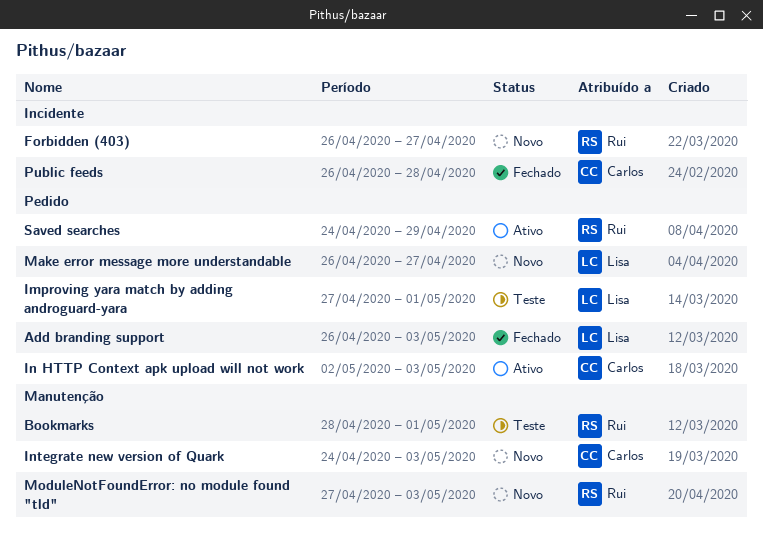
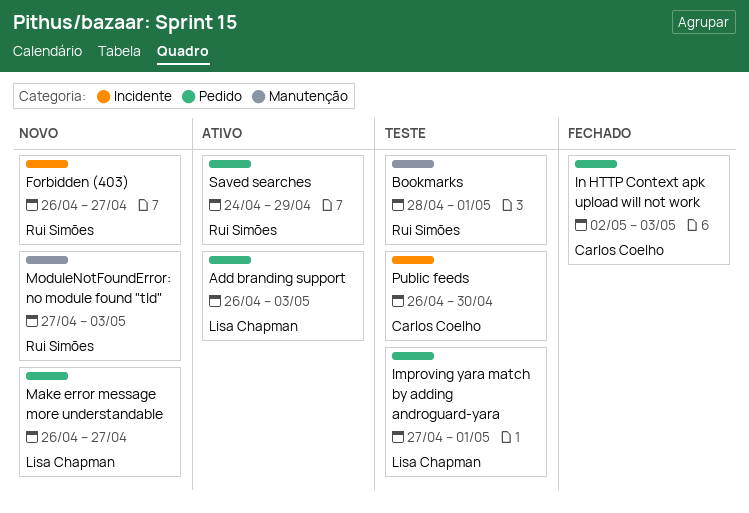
Add branding support, status: Fechado -> Ativo
In HTTP Context apk upload will not work, status: Ativo -> Fechado
Integrate new version of Quark: present -> none
Public feeds, status: Fechado -> Teste
Public feeds, due: Apr 28 -> Apr 30

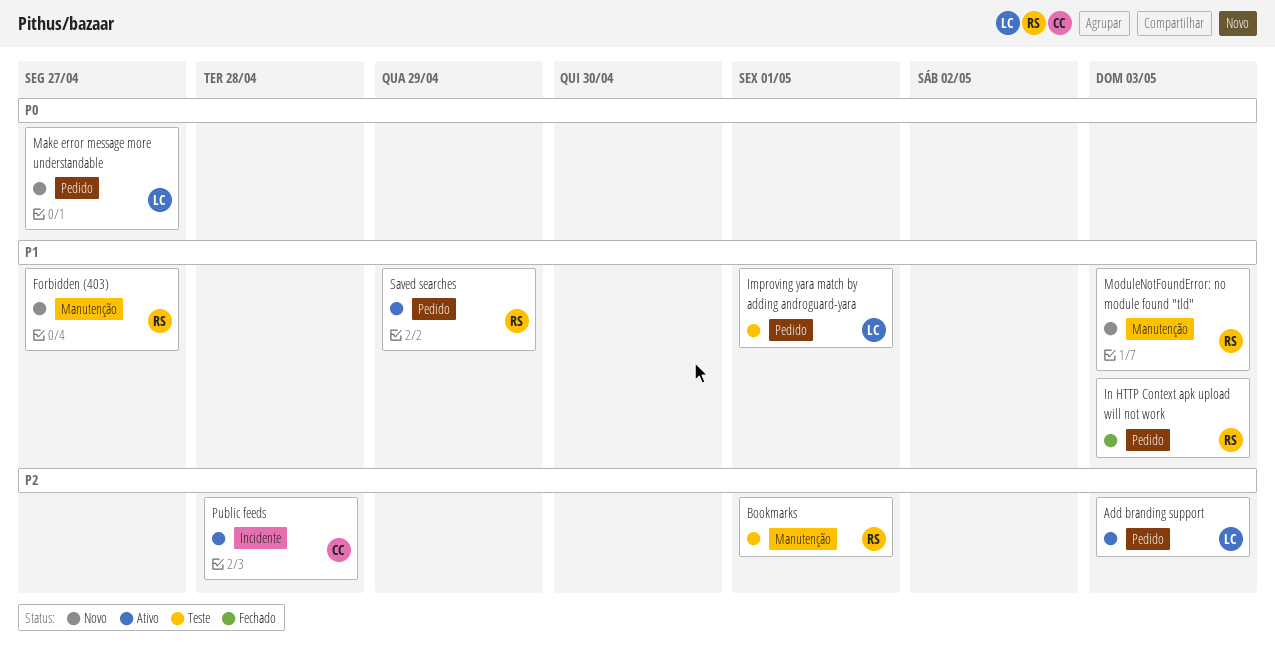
Forbidden (403), label: Incidente -> Manutenção
In HTTP Context apk upload will not work, owner: Carlos Coelho -> Rui Simões
Public feeds, status: Teste -> Ativo
Public feeds, due: Apr 30 -> Apr 28

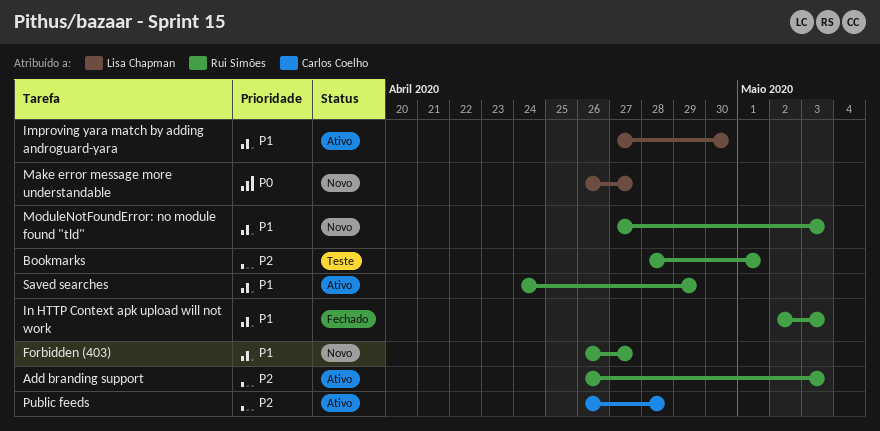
Add branding support, owner: Lisa Chapman -> Rui Simões
Improving yara match by adding androguard-yara, status: Teste -> Ativo
Improving yara match by adding androguard-yara, due: May 1 -> Apr 30

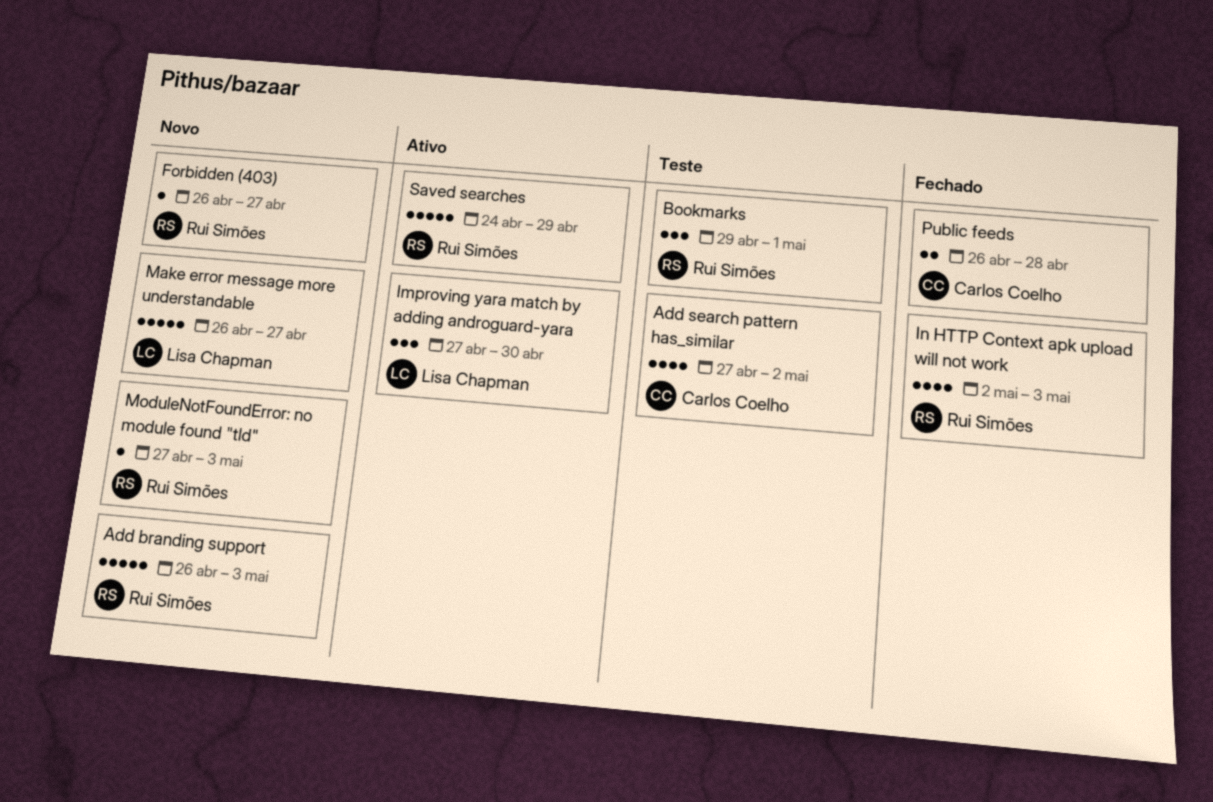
Add branding support, status: Ativo -> Novo
Add search pattern has_similar: none -> present
Bookmarks, start: Apr 28 -> Apr 29
Public feeds, status: Ativo -> Fechado

